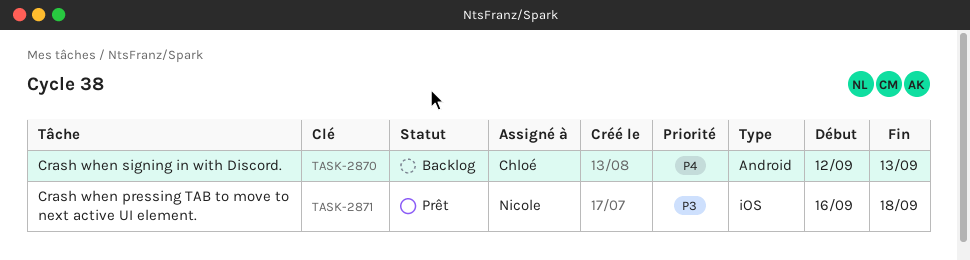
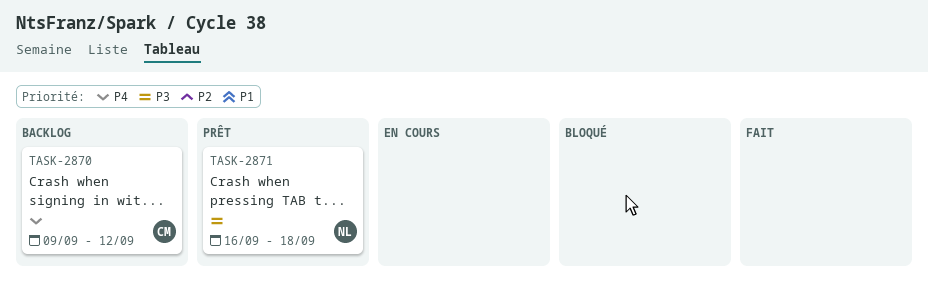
TASK-2870, start: Sep 12 -> Sep 9
TASK-2870, due: Sep 13 -> Sep 12

